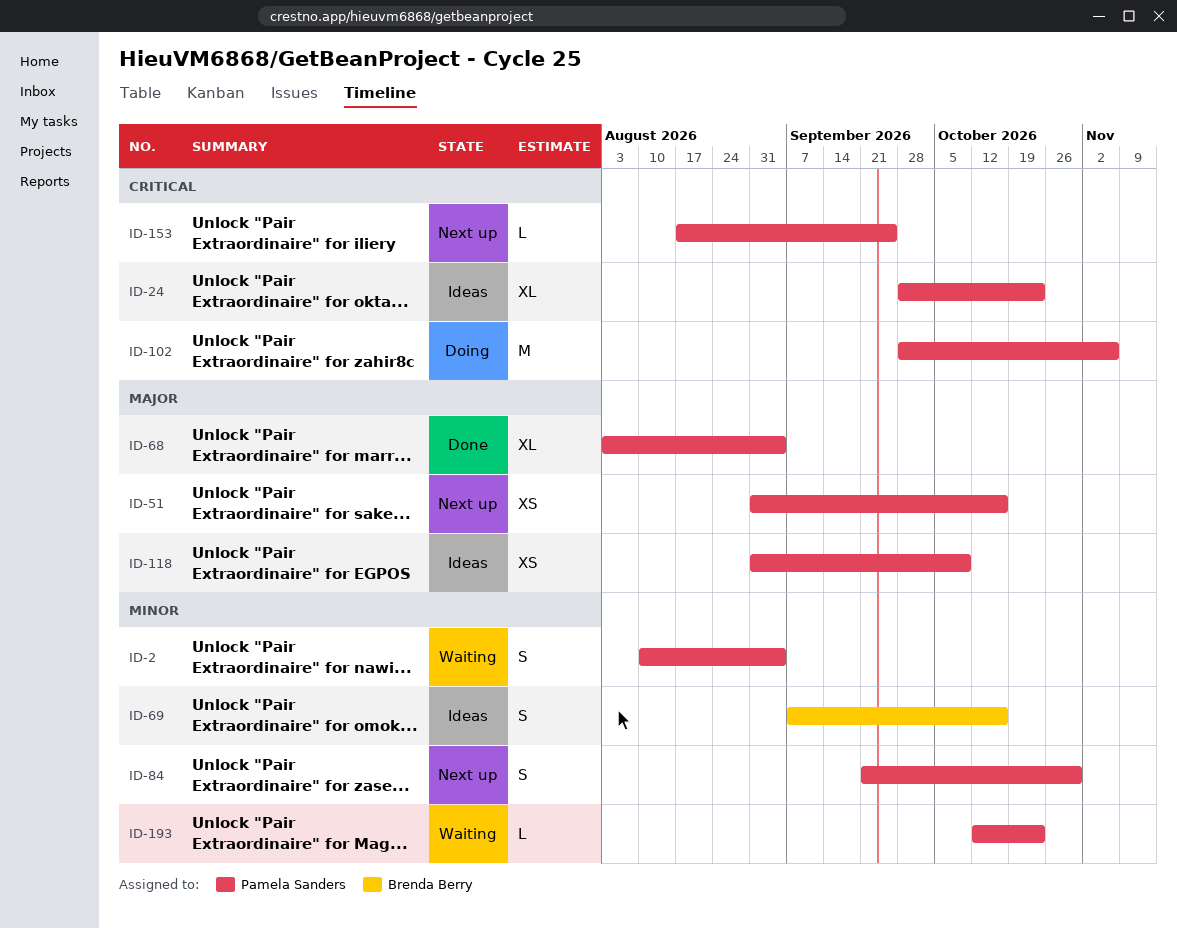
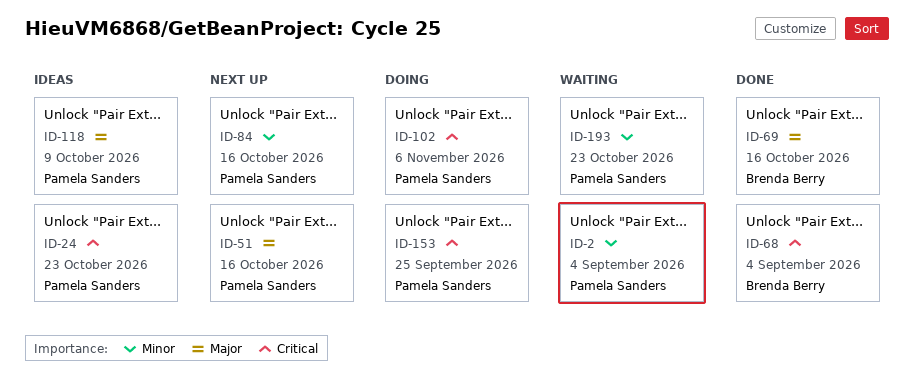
ID-68, owner: Pamela Sanders -> Brenda Berry
ID-68, priority: Major -> Critical
ID-69, status: Ideas -> Done
ID-69, priority: Minor -> Major
ID-84, due: Oct 30 -> Oct 16
ID-153, status: Next up -> Doing

